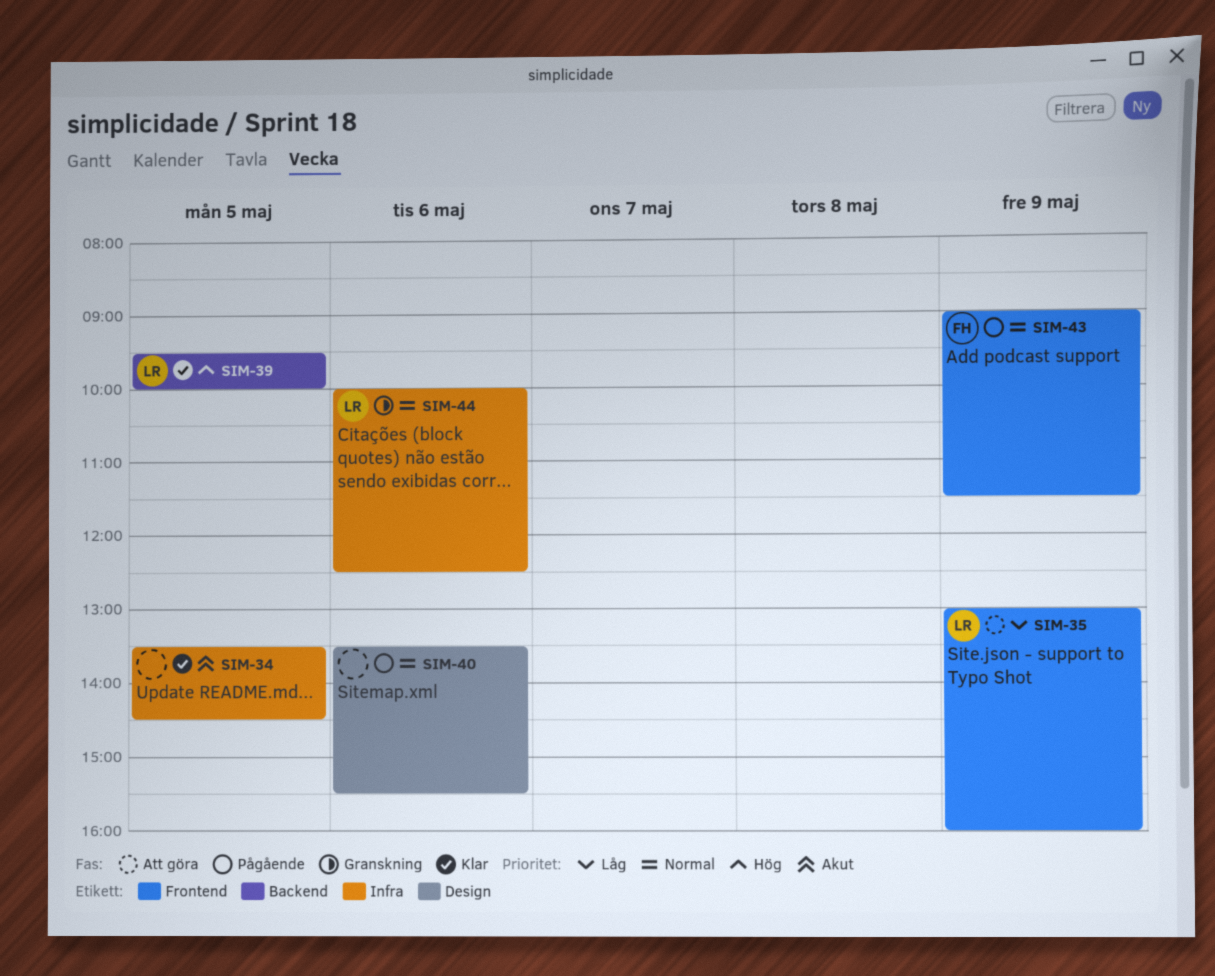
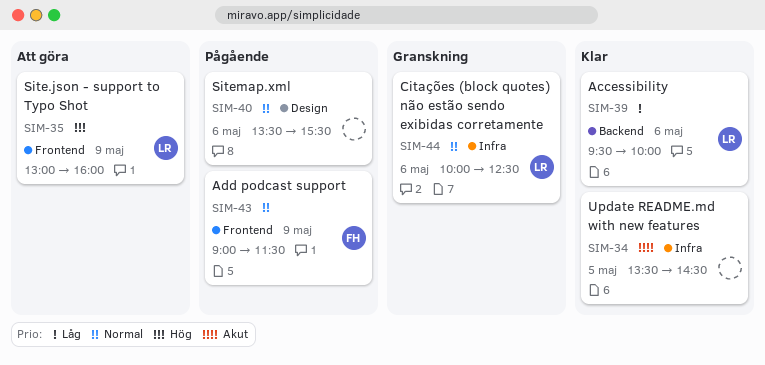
SIM-35, priority: Låg -> Hög
SIM-39, priority: Hög -> Låg
SIM-39, day: May 5 -> May 6

